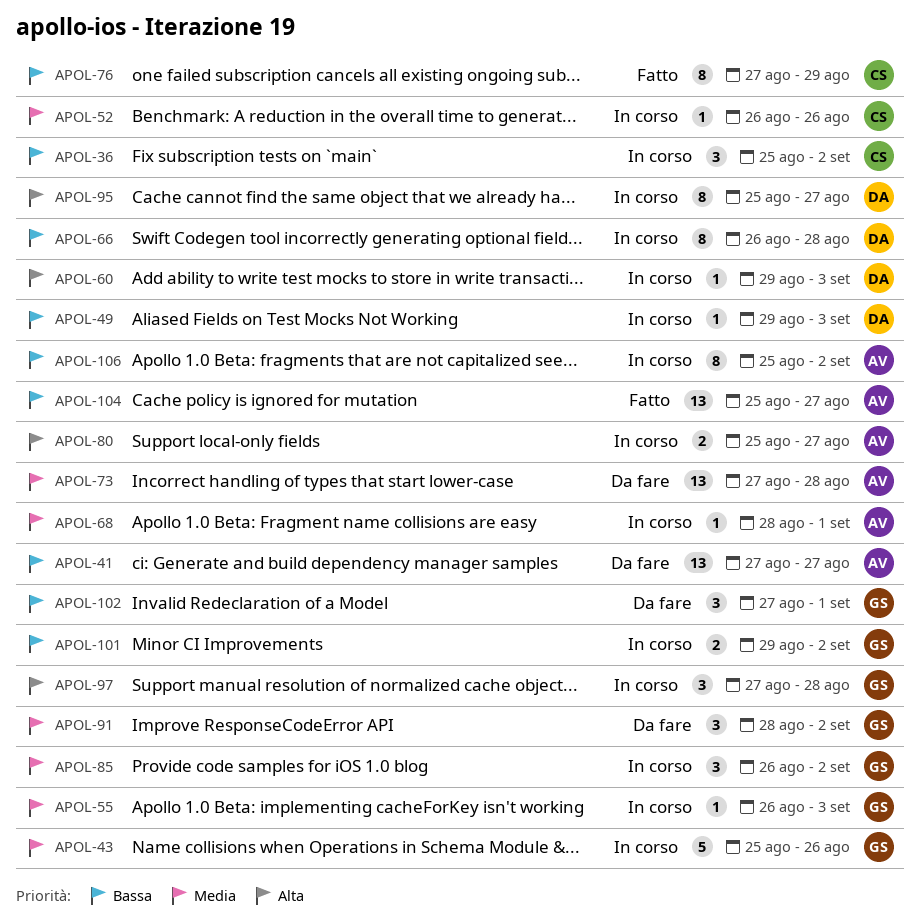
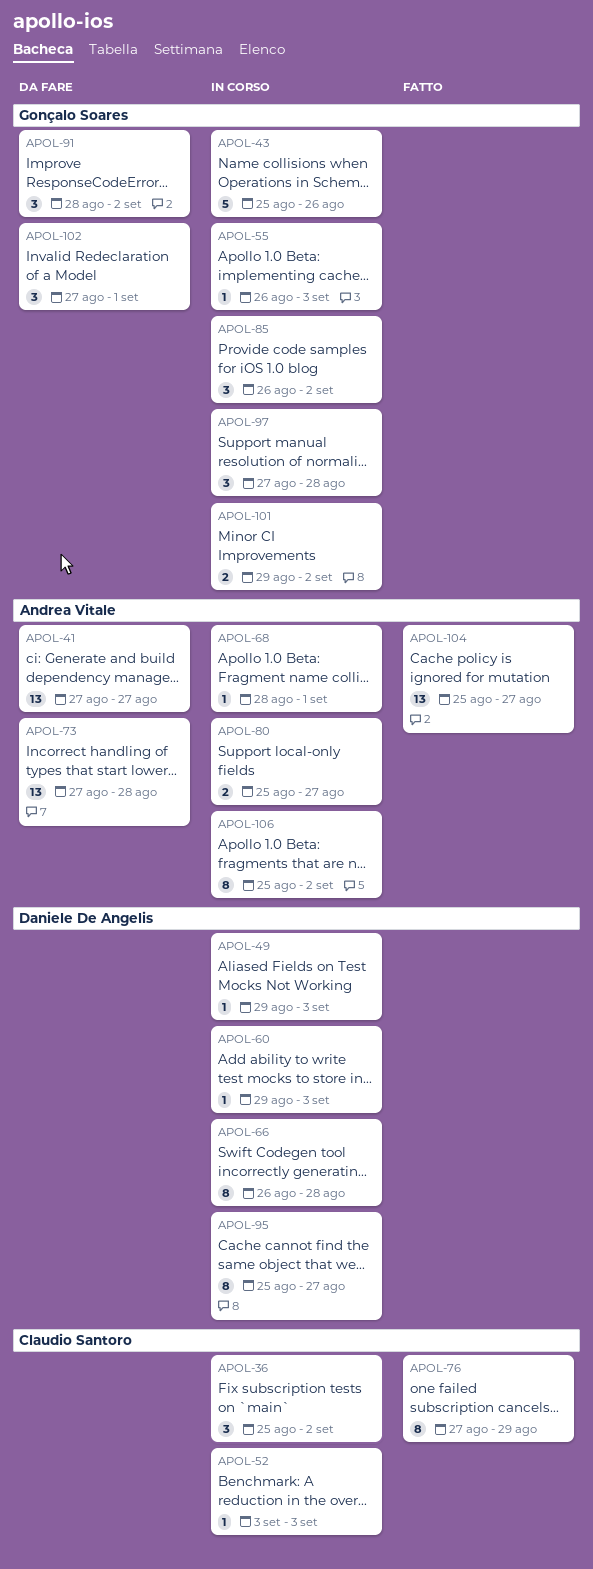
APOL-52, start: Aug 26 -> Sep 3
APOL-52, due: Aug 26 -> Sep 3

